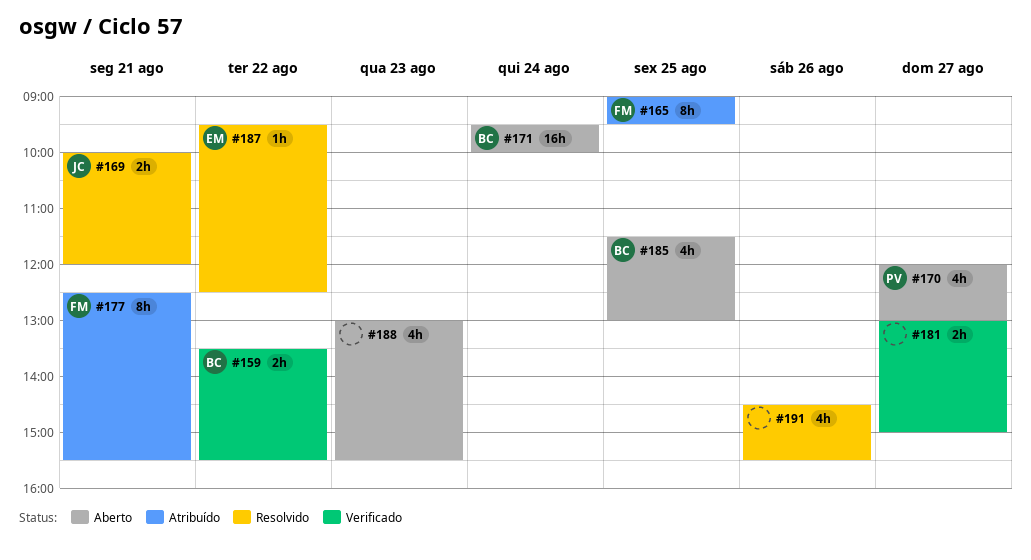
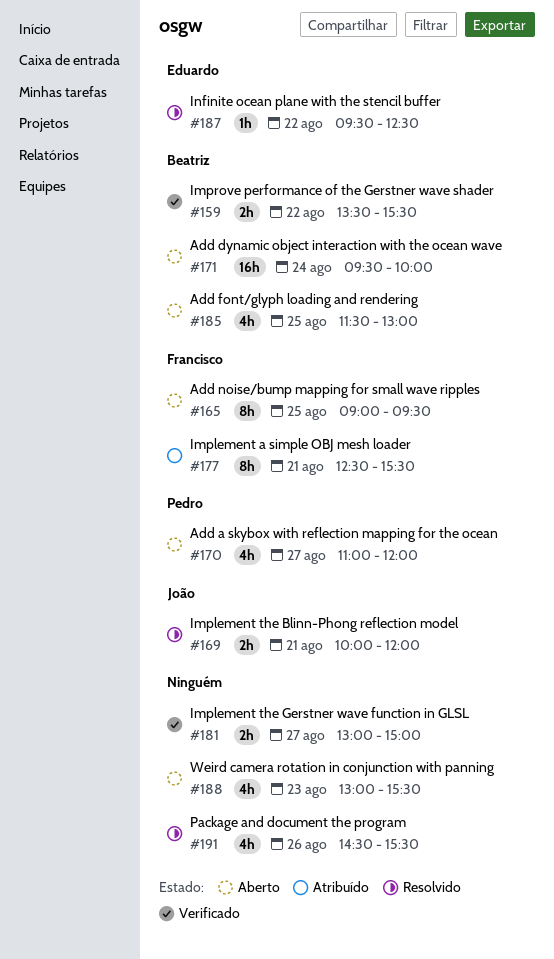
#165, status: Atribuído -> Aberto
#170, begins: 12:00 -> 11:00
#170, ends: 13:00 -> 12:00

